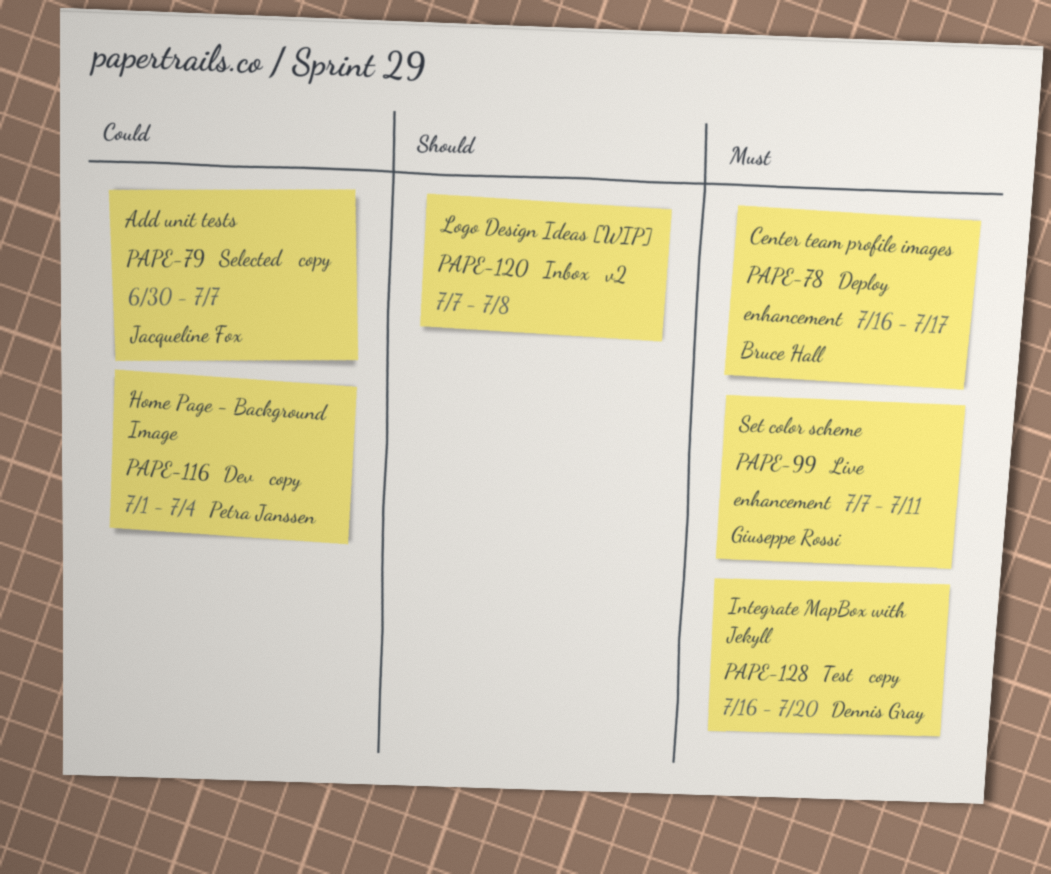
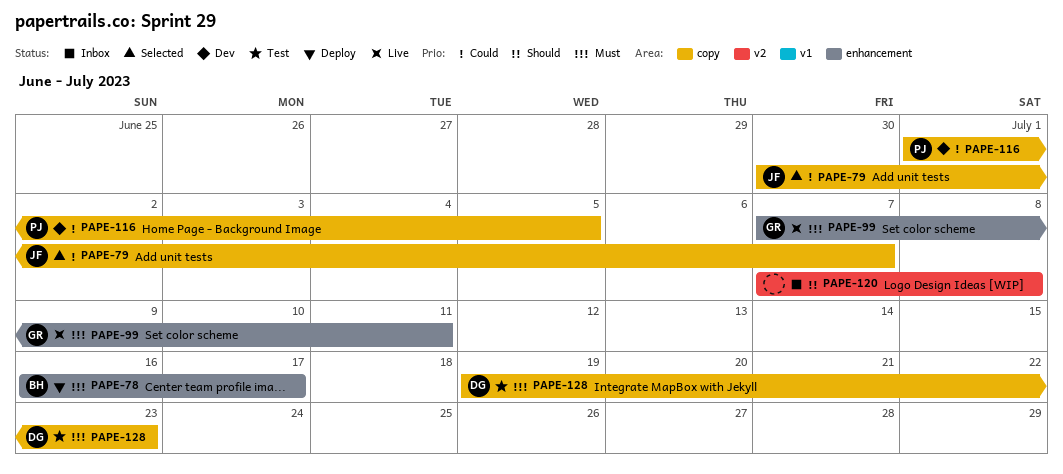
PAPE-116, due: Jul 4 -> Jul 5
PAPE-128, start: Jul 16 -> Jul 19
PAPE-128, due: Jul 20 -> Jul 23

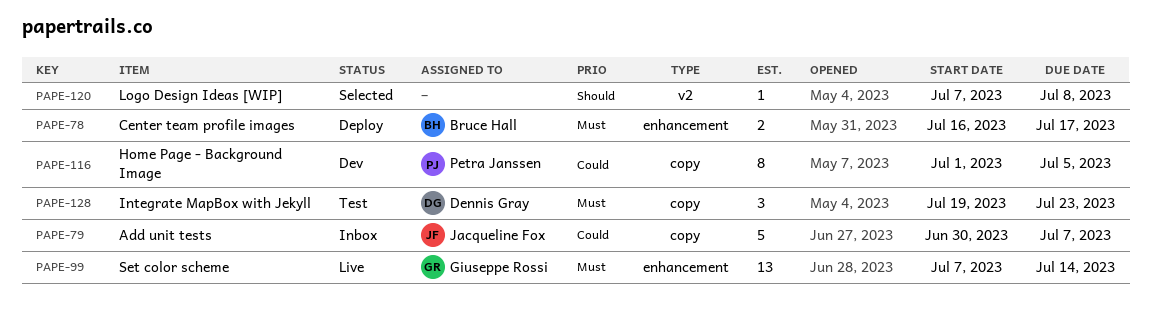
PAPE-79, status: Selected -> Inbox
PAPE-99, due: Jul 11 -> Jul 14
PAPE-120, status: Inbox -> Selected

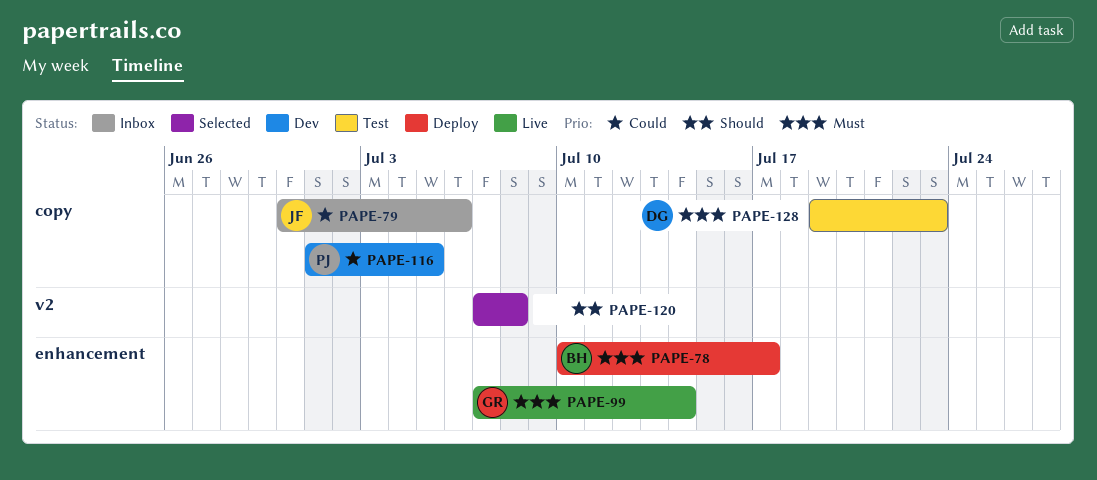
PAPE-78, start: Jul 16 -> Jul 10
PAPE-79, due: Jul 7 -> Jul 6

